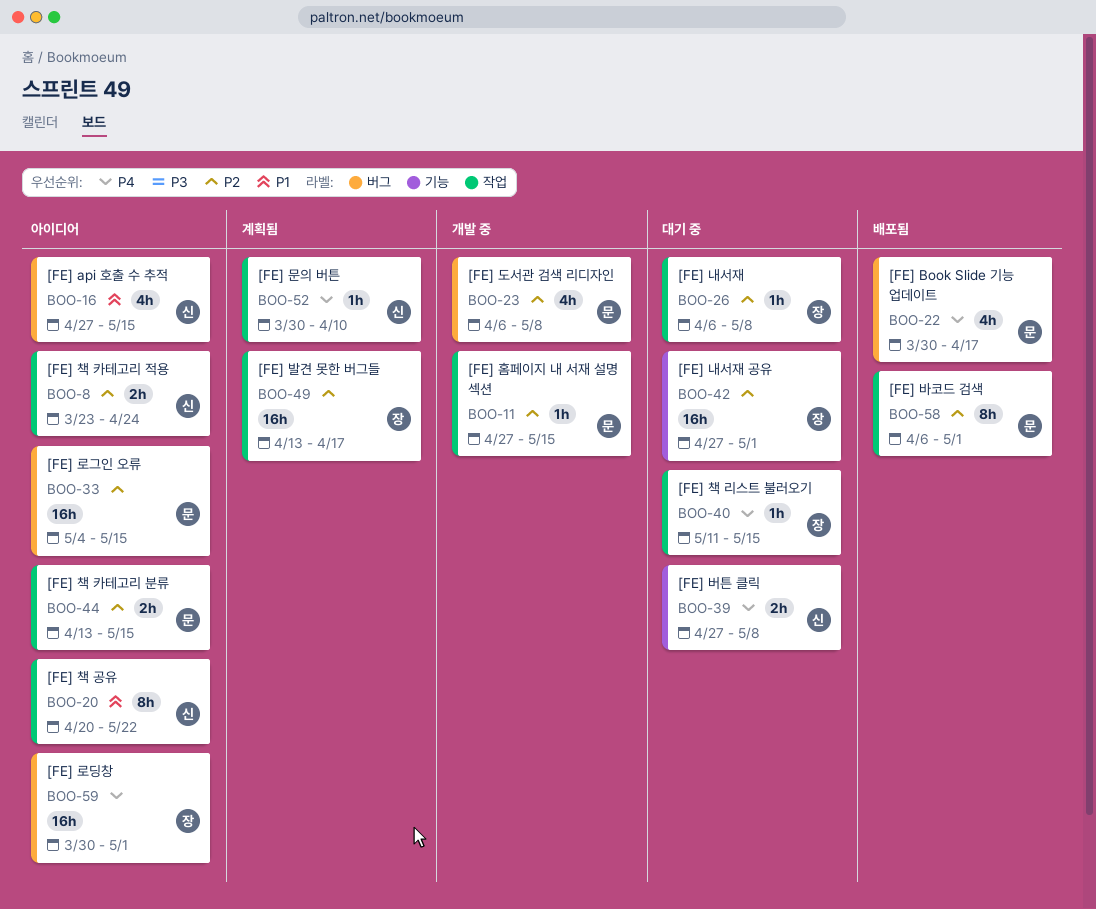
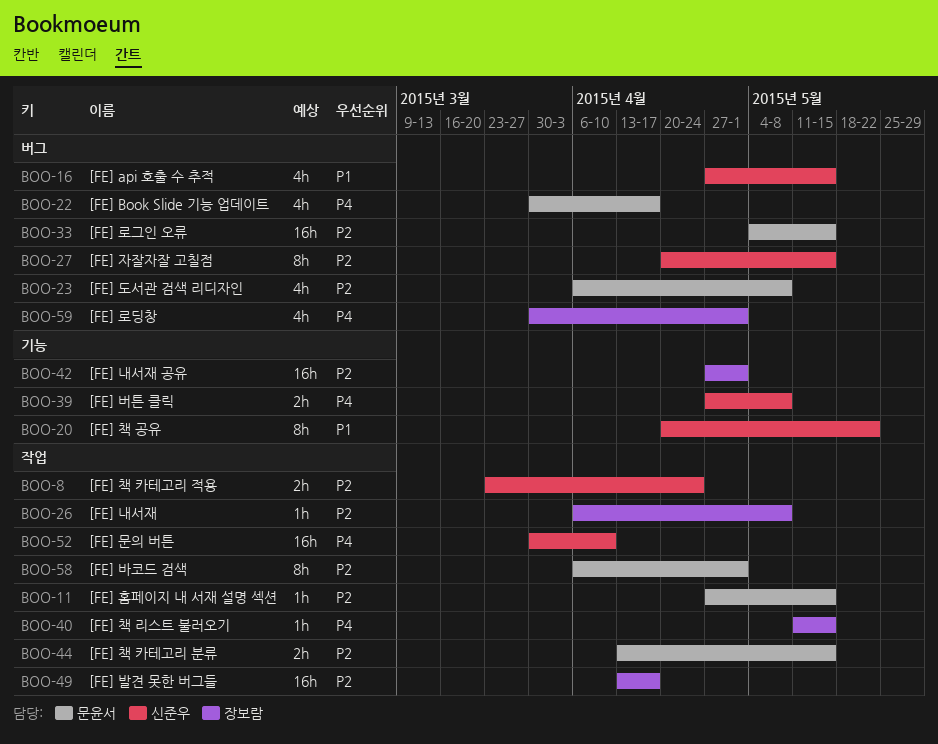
BOO-20, label: 작업 -> 기능
BOO-27: none -> present
BOO-52, estimate: 1h -> 16h
BOO-59, estimate: 16h -> 4h

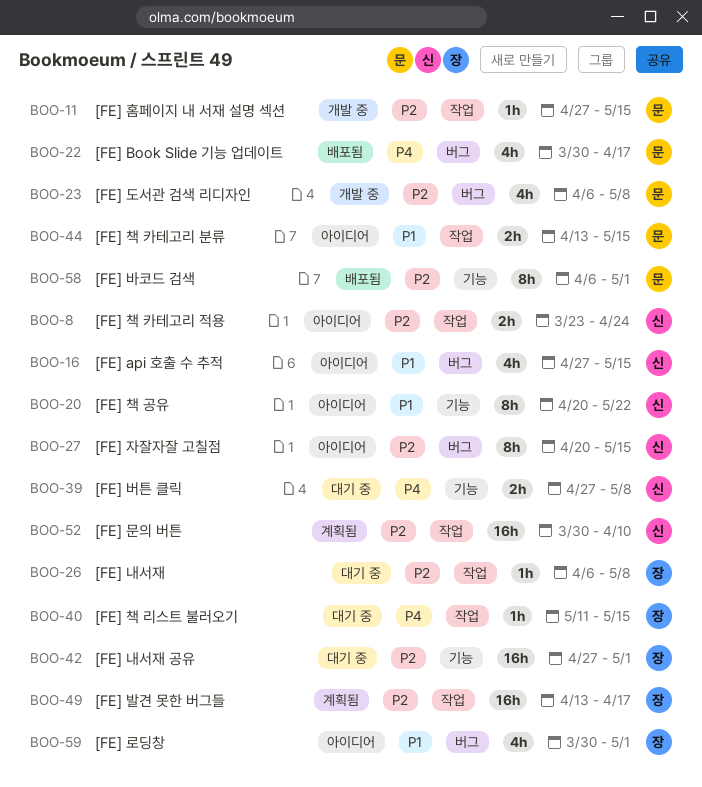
BOO-33: present -> none
BOO-44, priority: P2 -> P1
BOO-52, priority: P4 -> P2
BOO-58, label: 작업 -> 기능
BOO-59, priority: P4 -> P1

